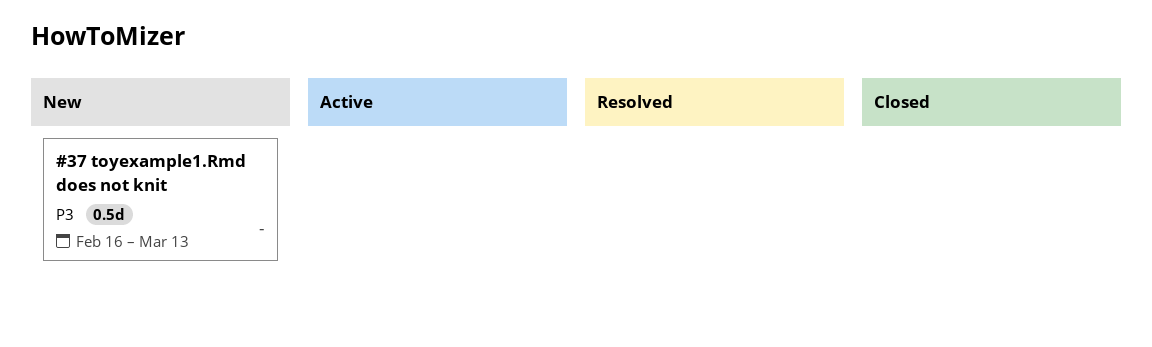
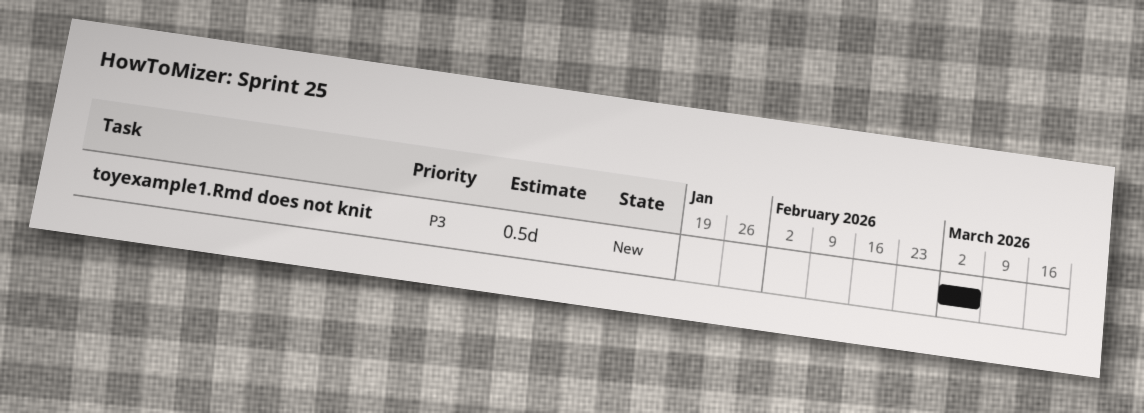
toyexample1.Rmd does not knit, start: Feb 16 -> Mar 2
toyexample1.Rmd does not knit, due: Mar 13 -> Mar 6

